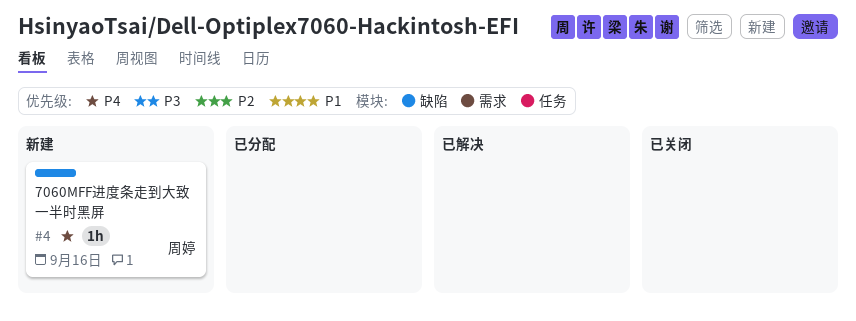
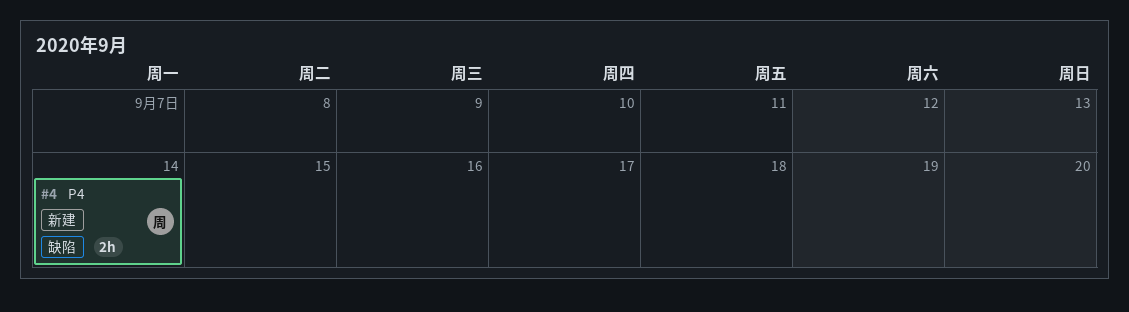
#4, estimate: 1h -> 2h
#4, due: Sep 16 -> Sep 14

